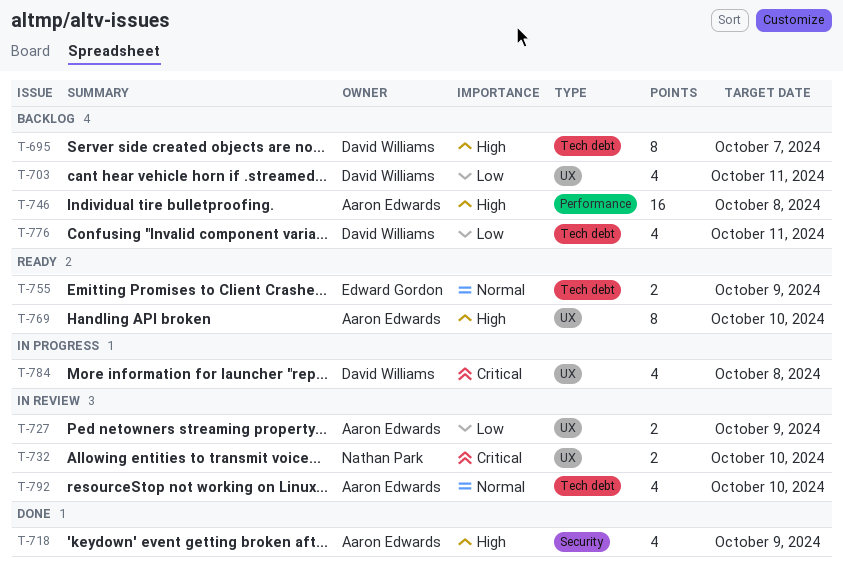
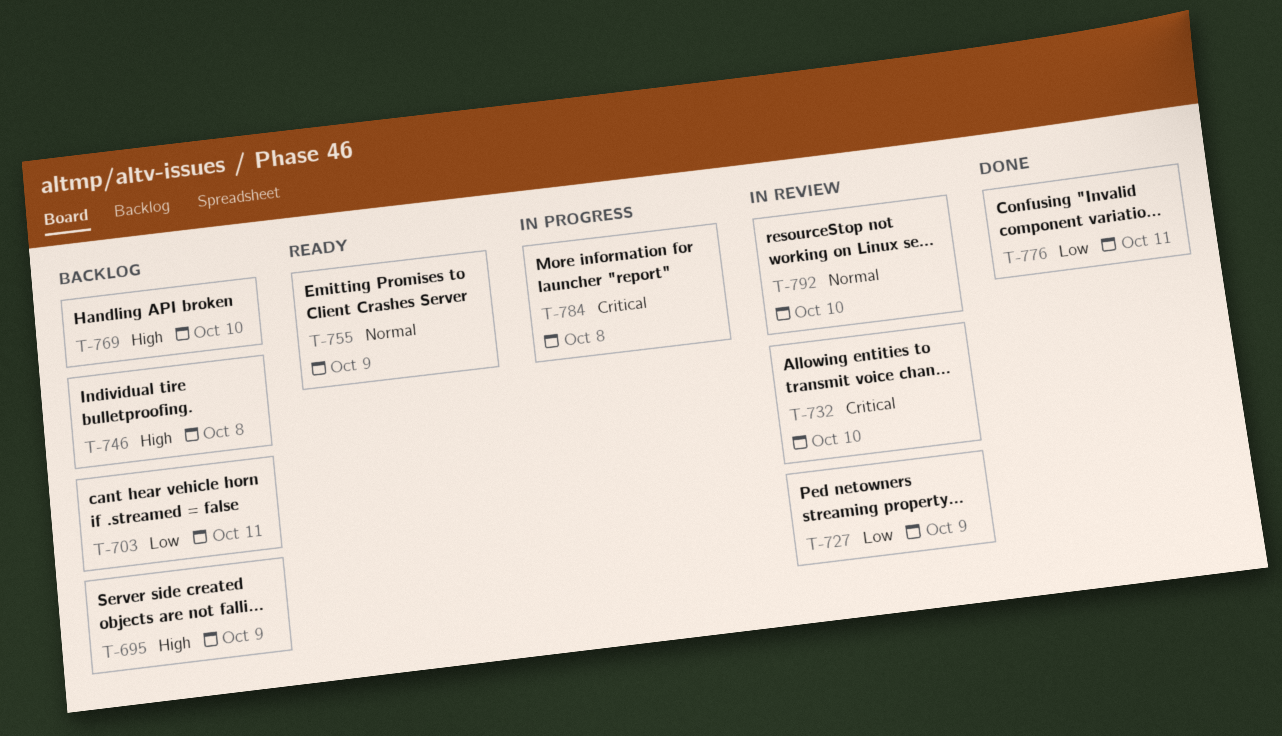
T-695, due: Oct 7 -> Oct 9
T-718: present -> none
T-769, status: Ready -> Backlog
T-776, status: Backlog -> Done

